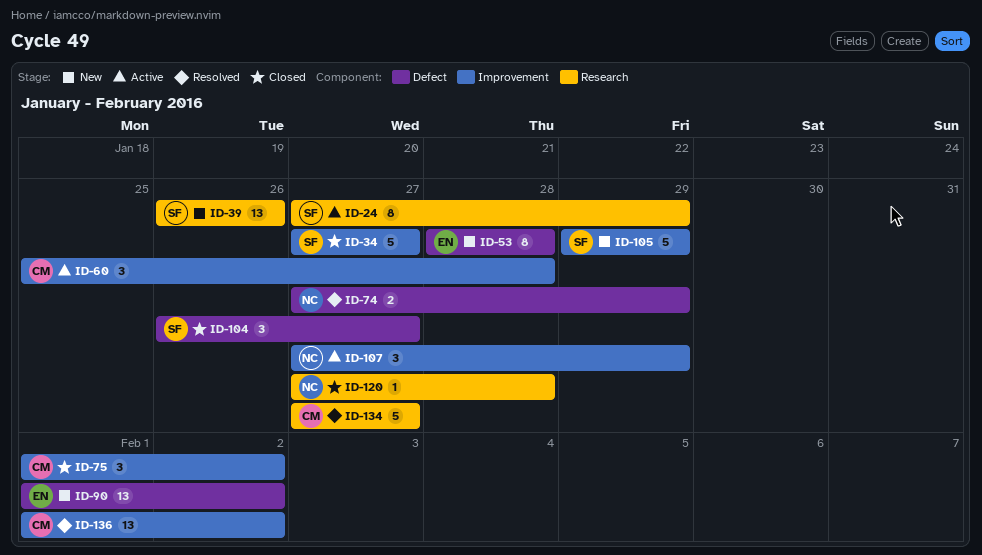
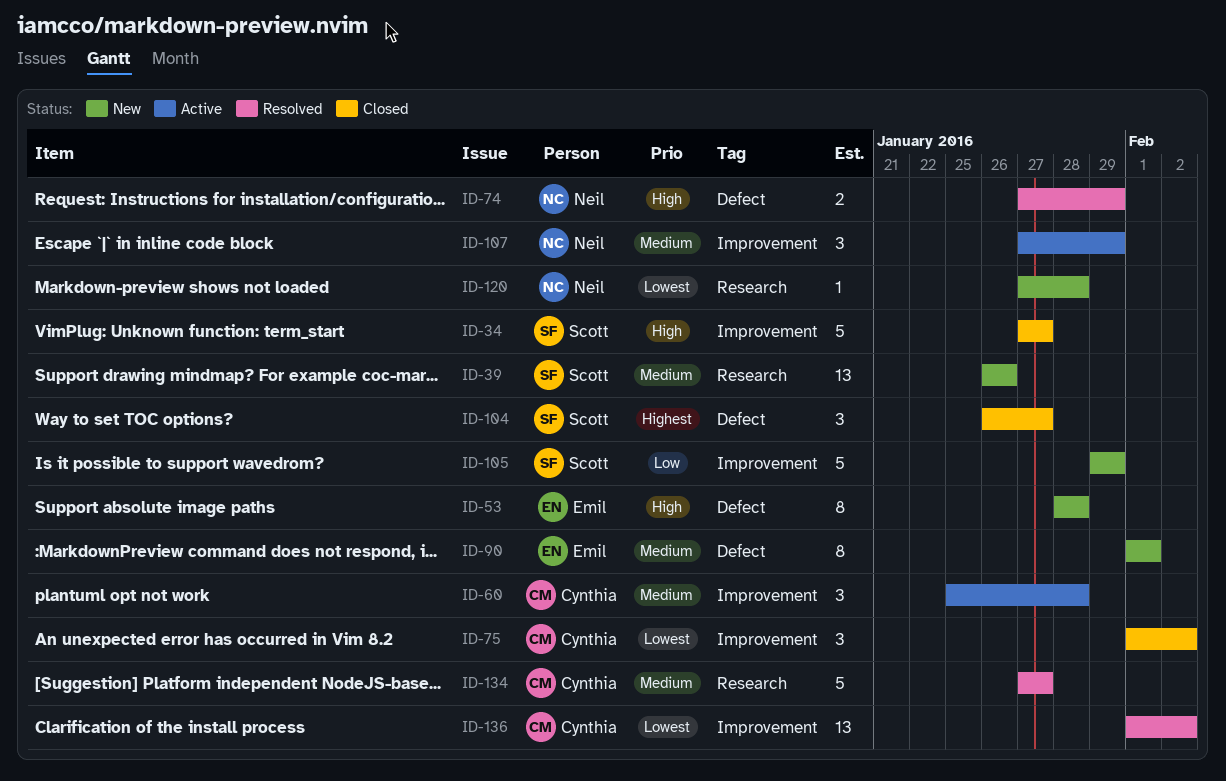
ID-24: present -> none
ID-90, estimate: 13 -> 8
ID-90, due: Feb 2 -> Feb 1
ID-120, status: Closed -> New

